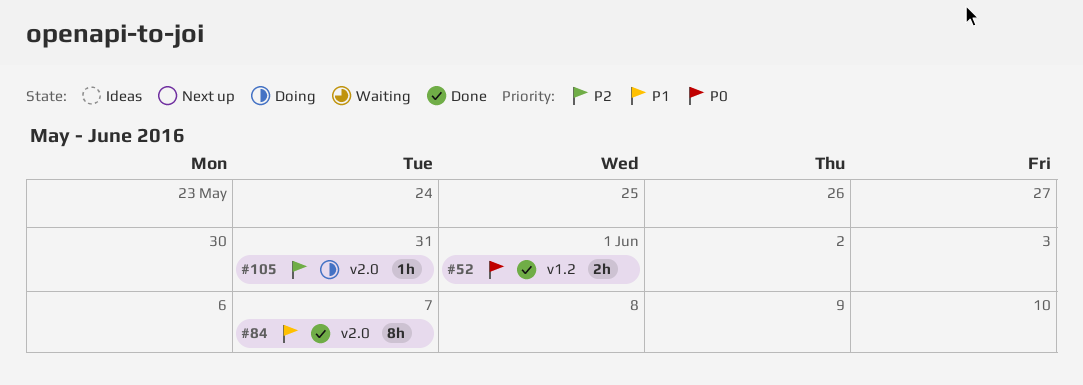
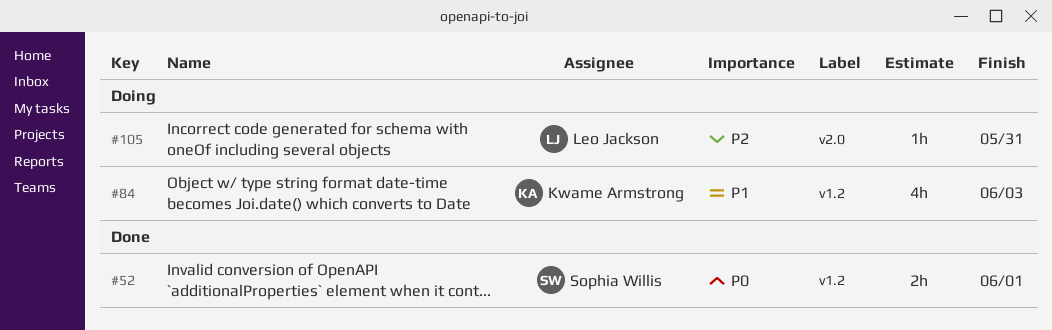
#84, status: Done -> Doing
#84, label: v2.0 -> v1.2
#84, estimate: 8h -> 4h
#84, due: Jun 7 -> Jun 3

